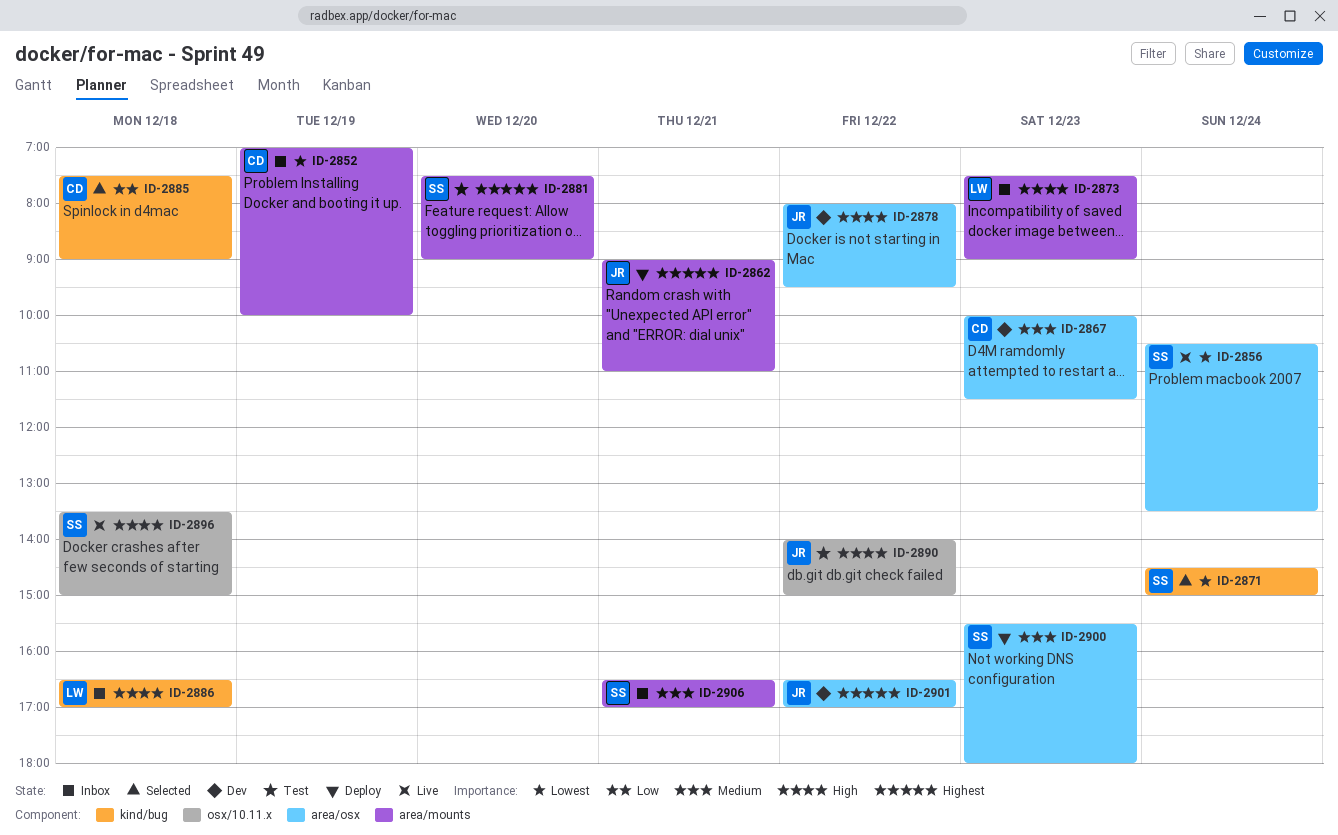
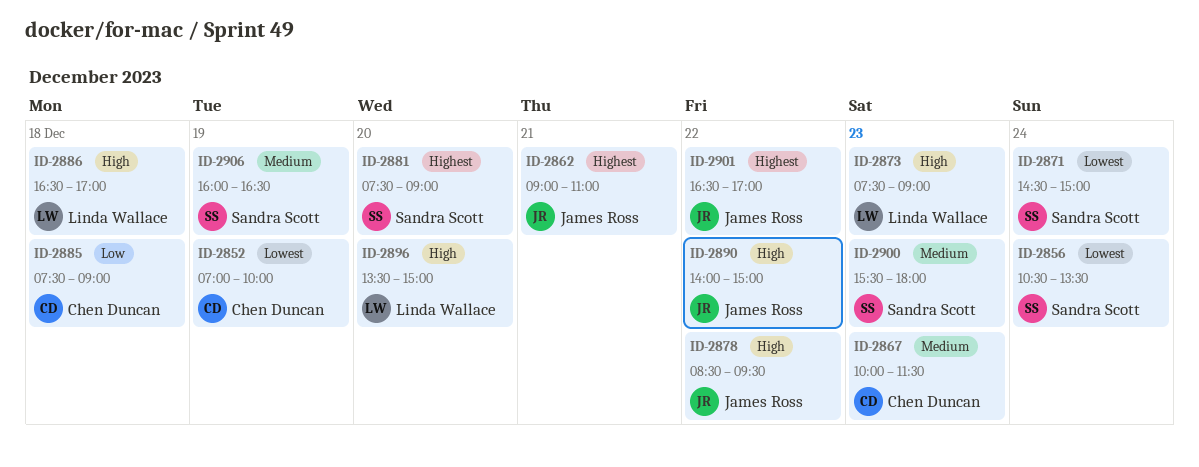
ID-2878, begins: 08:00 -> 08:30
ID-2896, owner: Sandra Scott -> Linda Wallace
ID-2896, day: Dec 18 -> Dec 20
ID-2906, day: Dec 21 -> Dec 19
ID-2906, begins: 16:30 -> 16:00
ID-2906, ends: 17:00 -> 16:30

